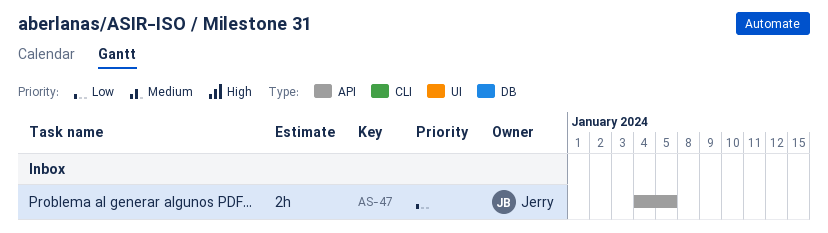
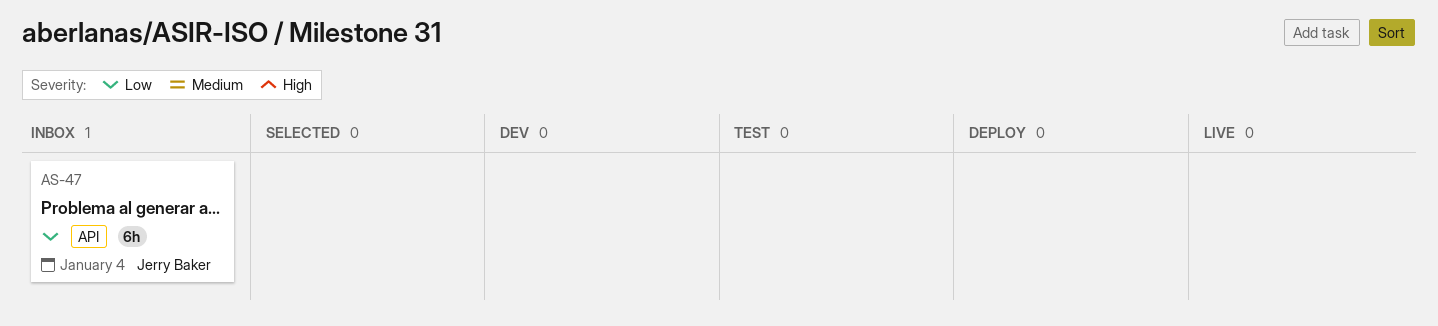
AS-47, estimate: 2h -> 6h
AS-47, due: Jan 5 -> Jan 4

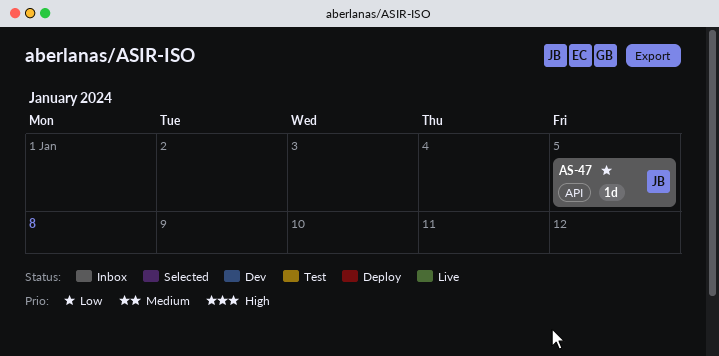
AS-47, estimate: 6h -> 1d
AS-47, due: Jan 4 -> Jan 5

